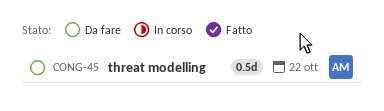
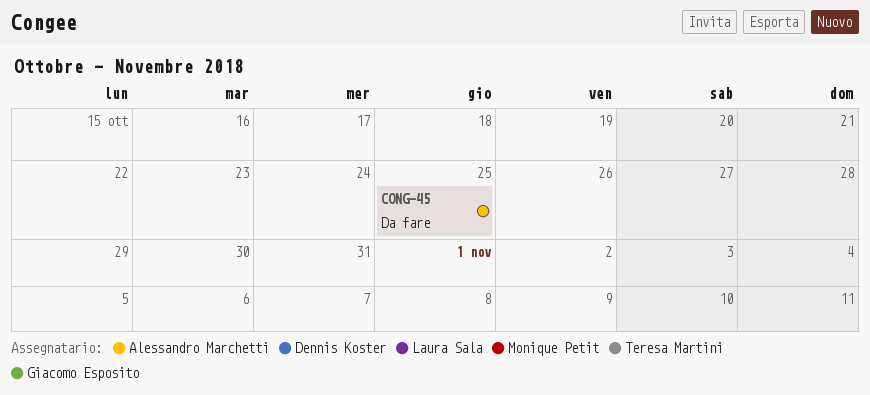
CONG-45, due: Oct 22 -> Oct 25

